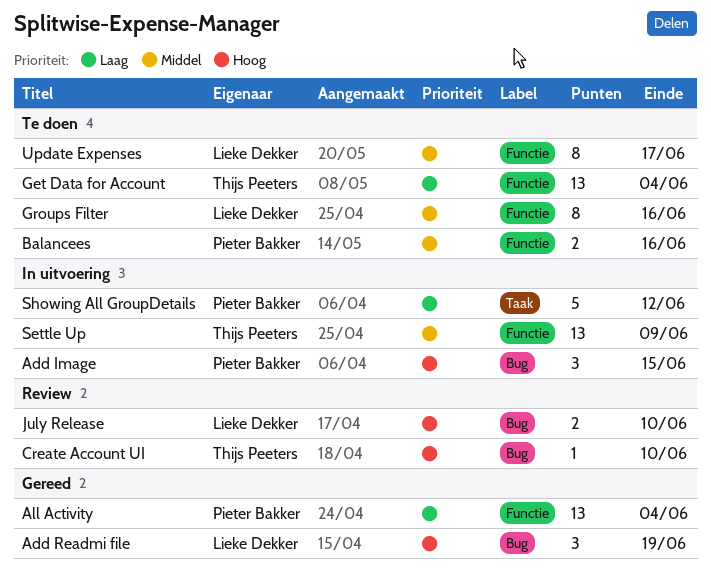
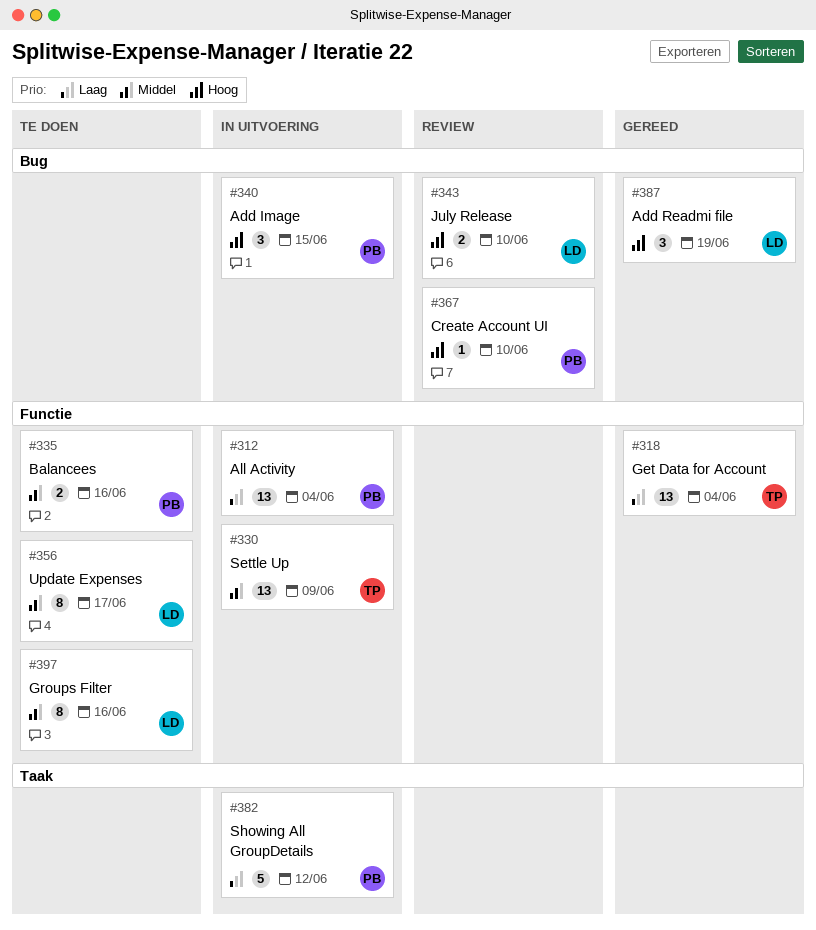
All Activity, status: Gereed -> In uitvoering
Create Account UI, owner: Thijs Peeters -> Pieter Bakker
Get Data for Account, status: Te doen -> Gereed

